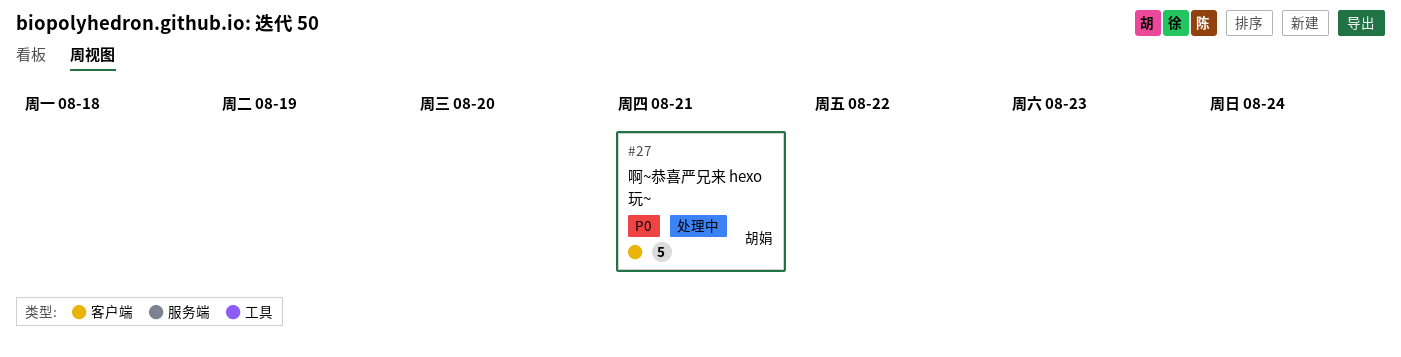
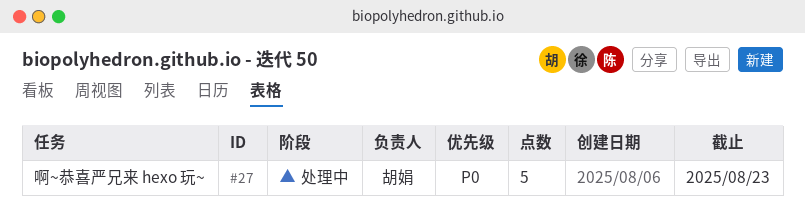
#27, due: Aug 21 -> Aug 23

